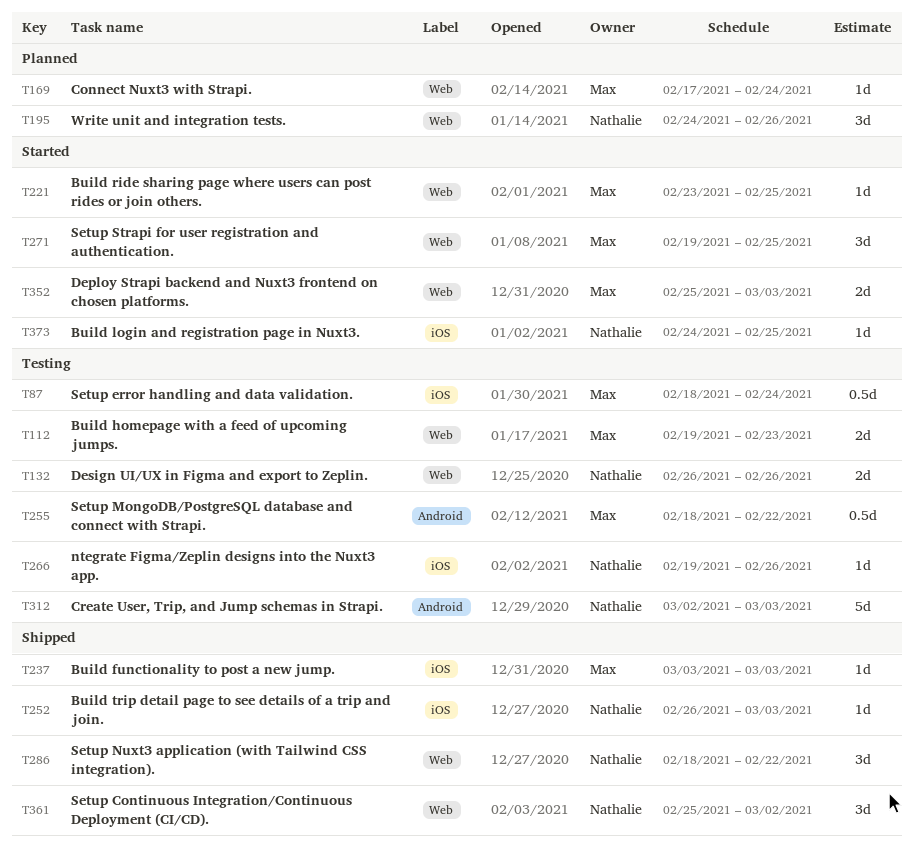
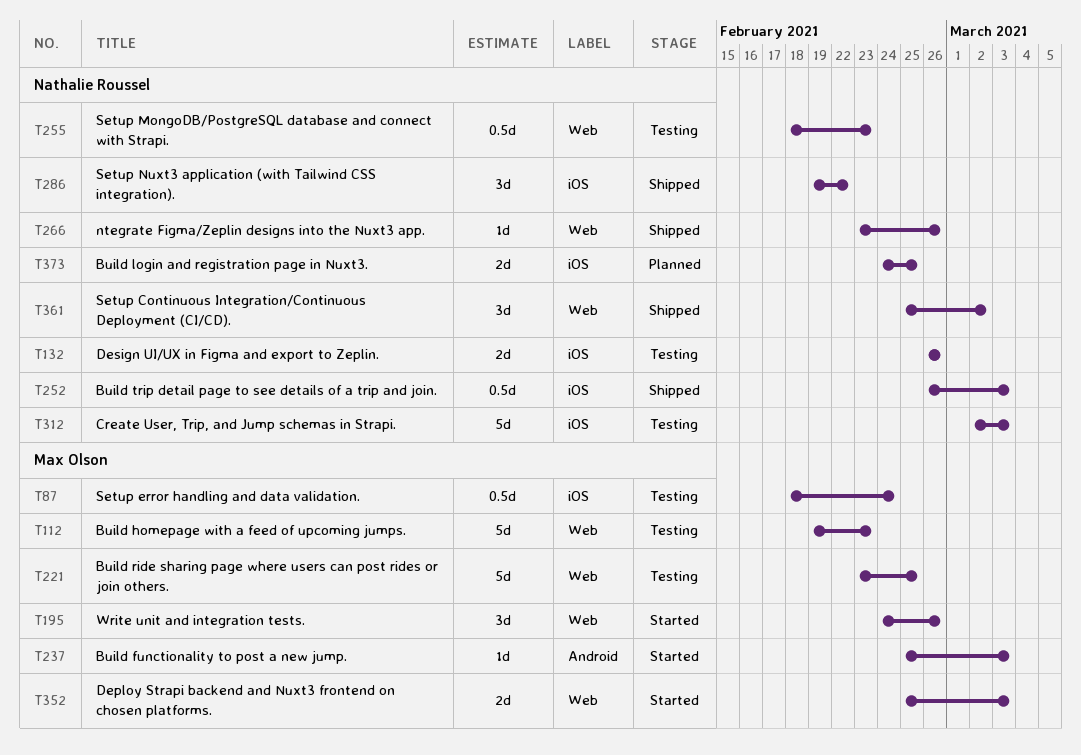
T112, estimate: 2d -> 5d
T132, label: Web -> iOS
T169: present -> none
T195, status: Planned -> Started
T195, owner: Nathalie Roussel -> Max Olson
T221, status: Started -> Testing
T221, estimate: 1d -> 5d
T237, status: Shipped -> Started
T237, label: iOS -> Android
T237, start: Mar 3 -> Feb 25
T252, estimate: 1d -> 0.5d
T255, owner: Max Olson -> Nathalie Roussel
T255, label: Android -> Web
T255, due: Feb 22 -> Feb 23
T266, status: Testing -> Shipped
T266, label: iOS -> Web
T266, start: Feb 19 -> Feb 23
T271: present -> none
T286, label: Web -> iOS
T286, start: Feb 18 -> Feb 19
T312, label: Android -> iOS
T373, status: Started -> Planned
T373, estimate: 1d -> 2d

